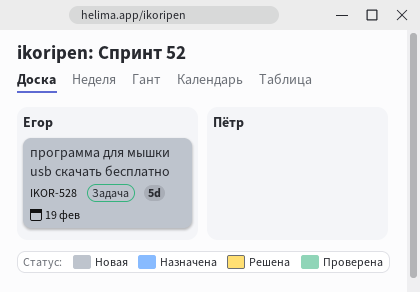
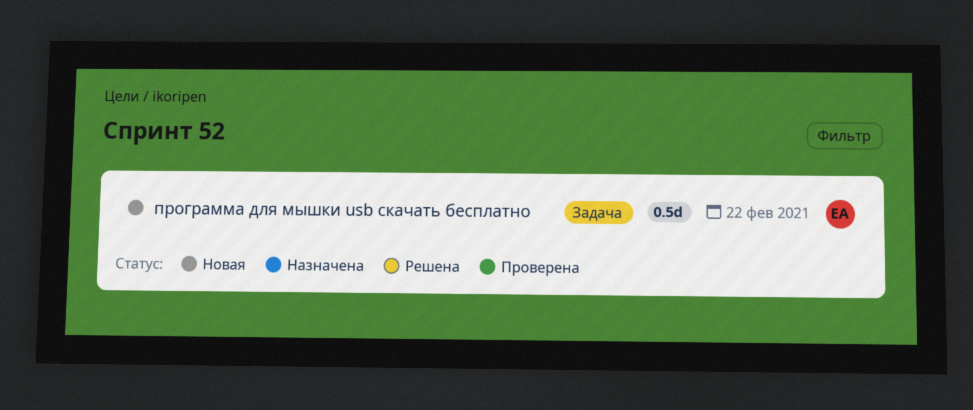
программа для мышки usb скачать бесплатно, estimate: 5d -> 0.5d
программа для мышки usb скачать бесплатно, due: Feb 19 -> Feb 22

